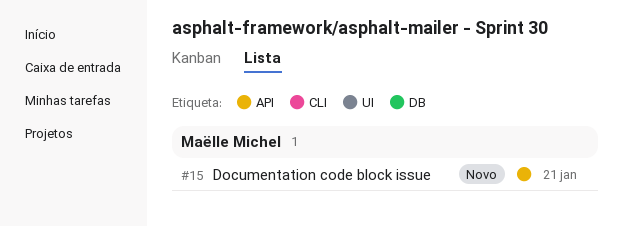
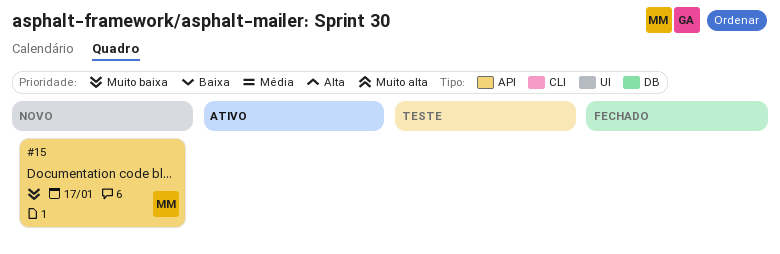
#15, due: Jan 21 -> Jan 17

